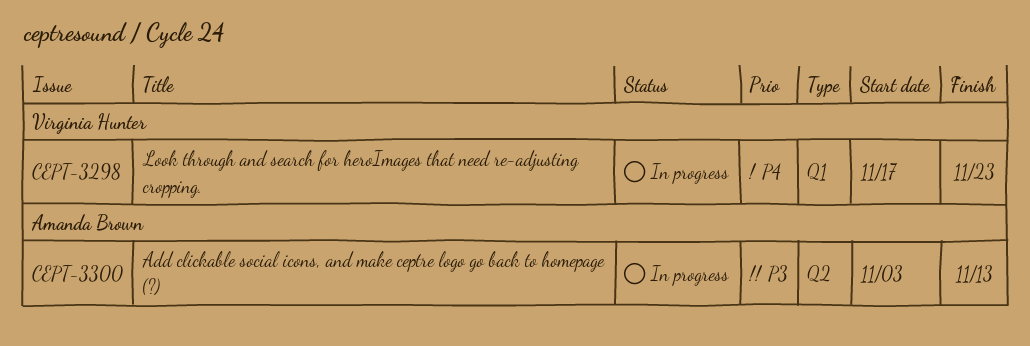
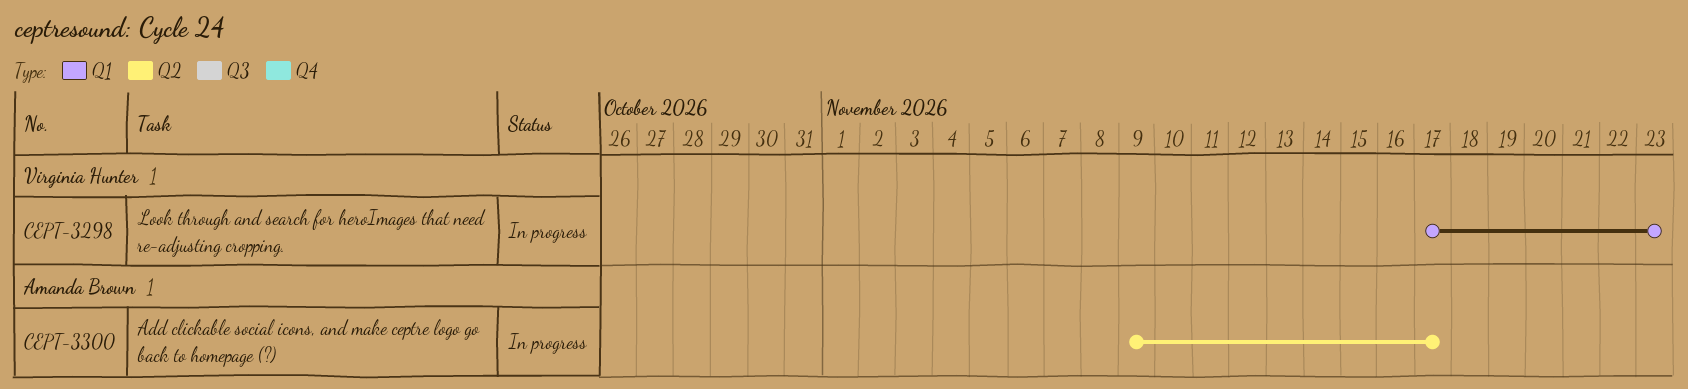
CEPT-3300, start: Nov 3 -> Nov 9
CEPT-3300, due: Nov 13 -> Nov 17

